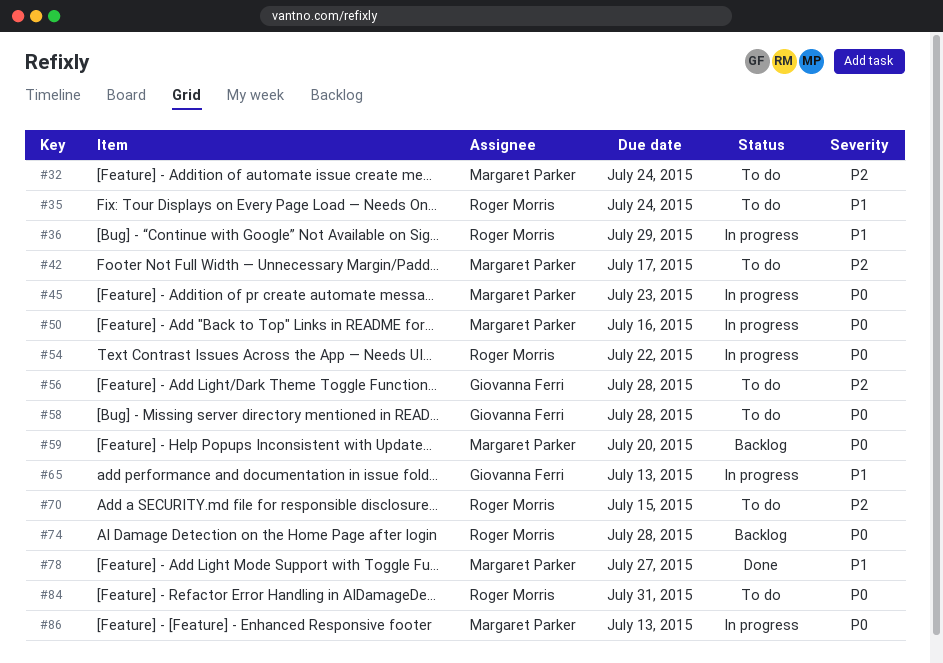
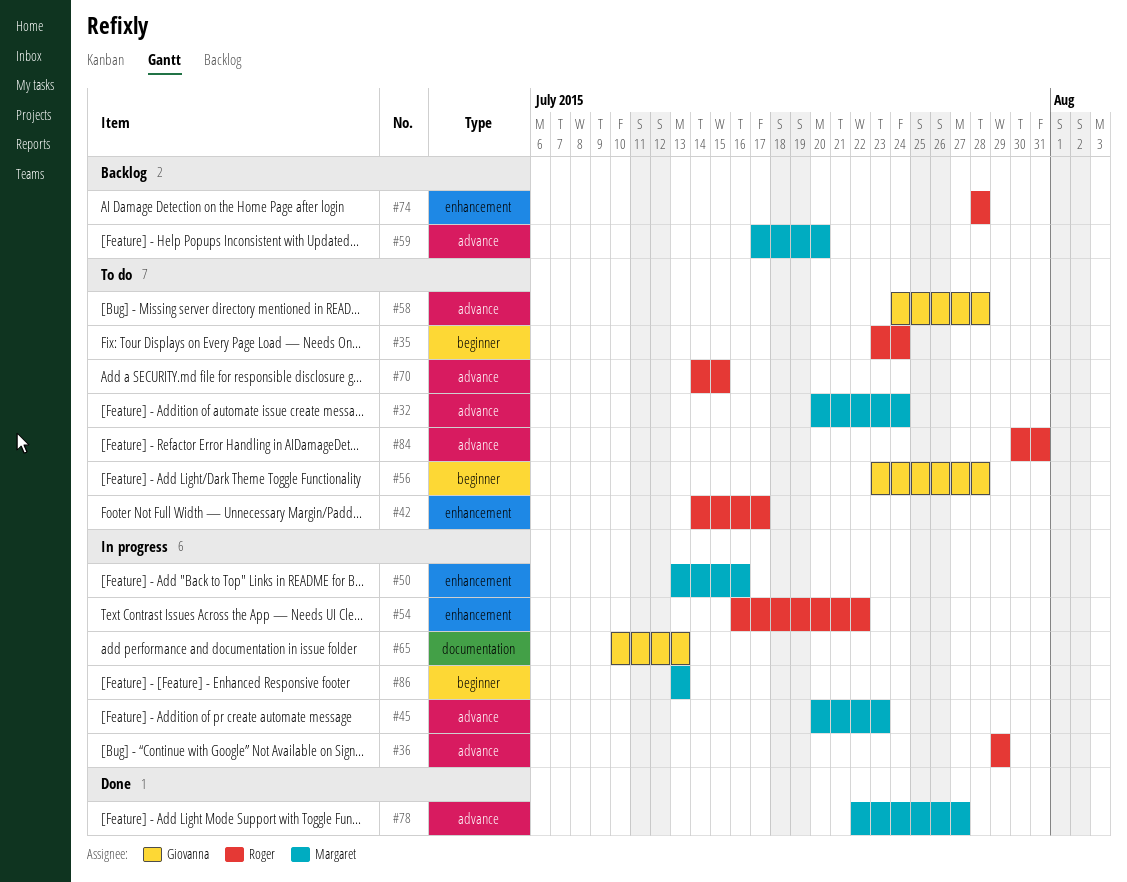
#42, owner: Margaret Parker -> Roger Morris

